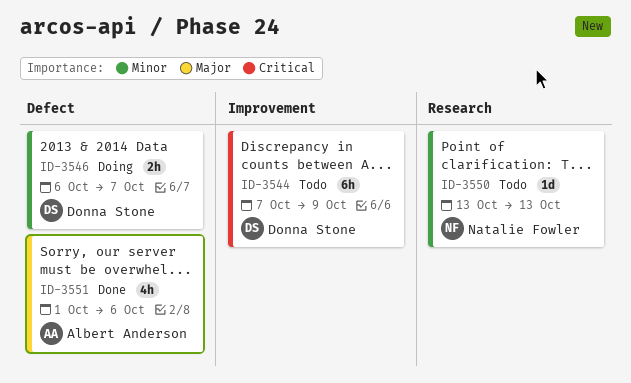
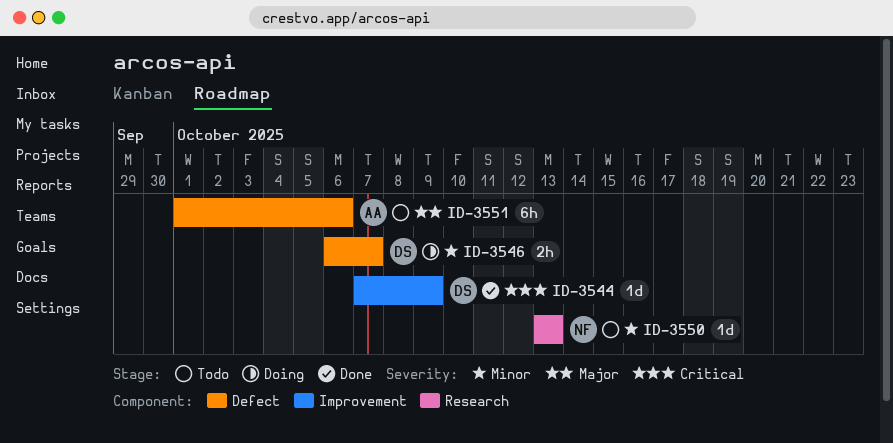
ID-3544, status: Todo -> Done
ID-3544, estimate: 6h -> 1d
ID-3551, status: Done -> Todo
ID-3551, estimate: 4h -> 6h

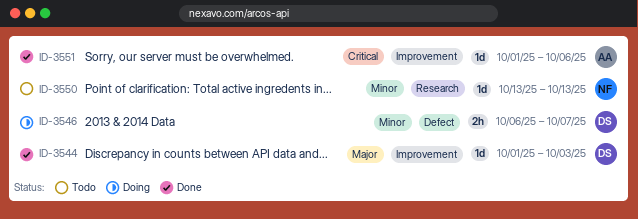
ID-3544, priority: Critical -> Major
ID-3544, start: Oct 7 -> Oct 1
ID-3544, due: Oct 9 -> Oct 3
ID-3551, status: Todo -> Done
ID-3551, priority: Major -> Critical
ID-3551, label: Defect -> Improvement
ID-3551, estimate: 6h -> 1d

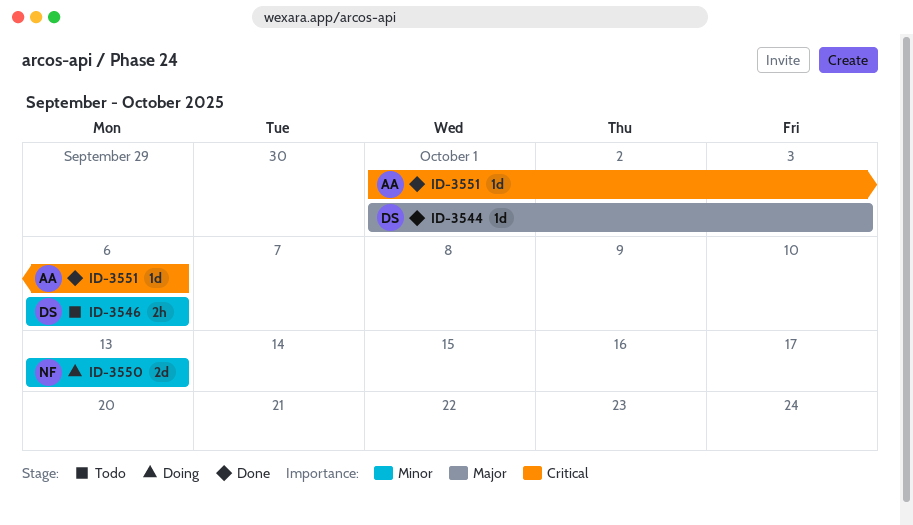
ID-3546, status: Doing -> Todo
ID-3546, due: Oct 7 -> Oct 6
ID-3550, status: Todo -> Doing
ID-3550, estimate: 1d -> 2d

